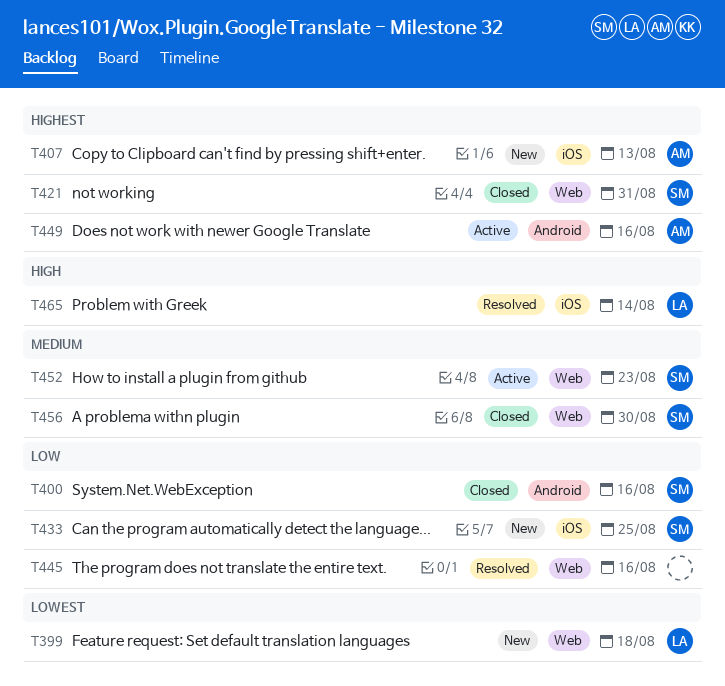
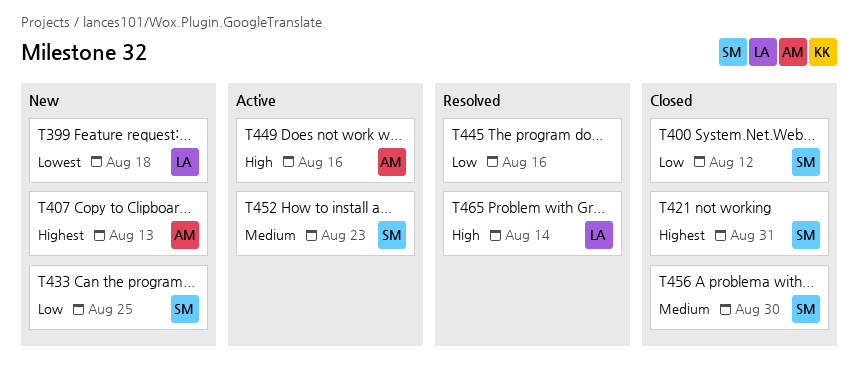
T400, due: Aug 16 -> Aug 12
T449, priority: Highest -> High

